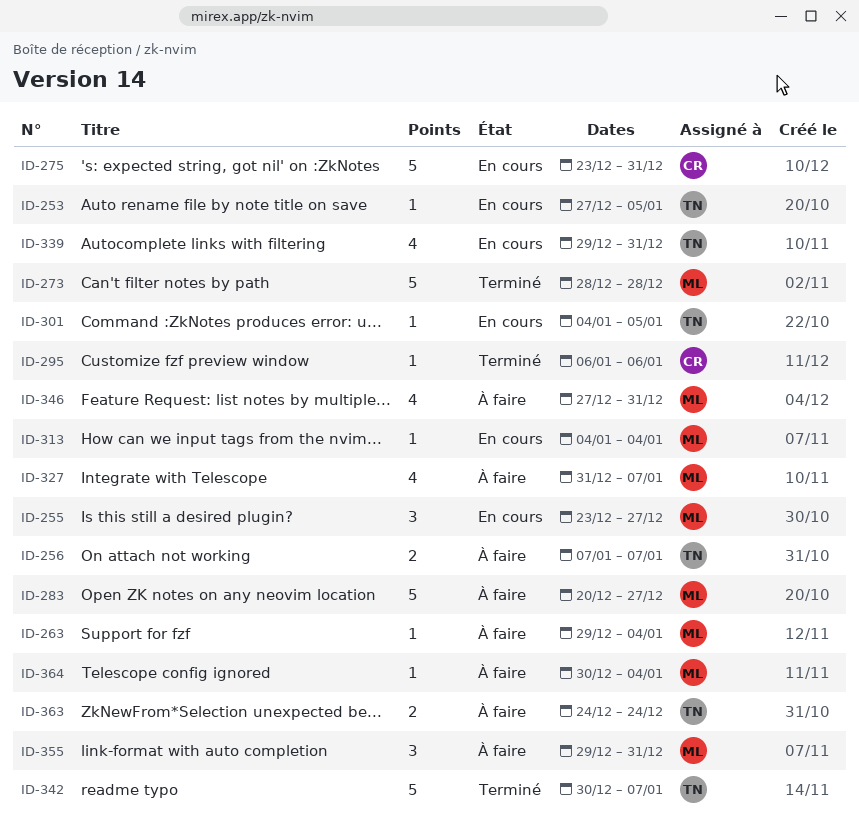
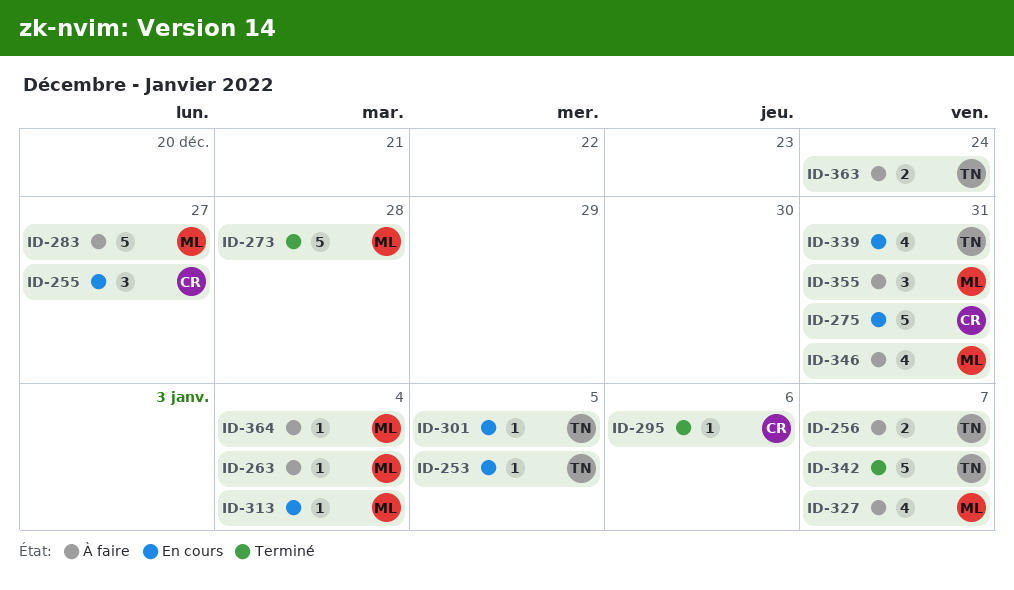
ID-255, owner: ML -> CR

